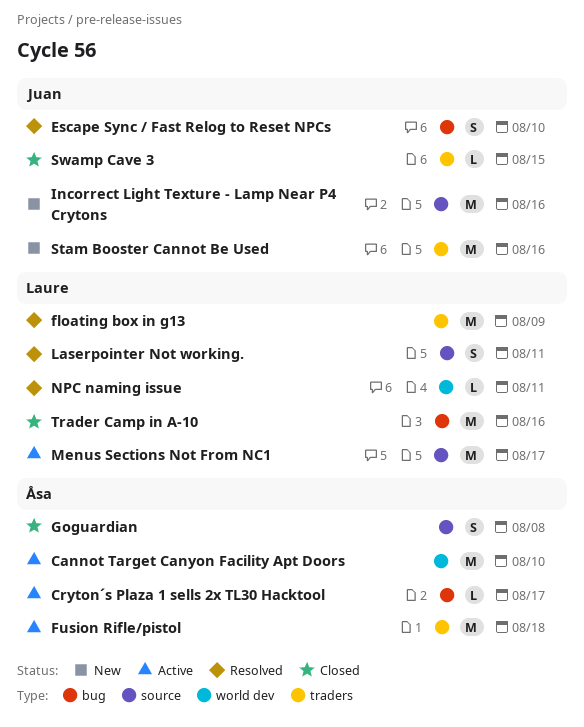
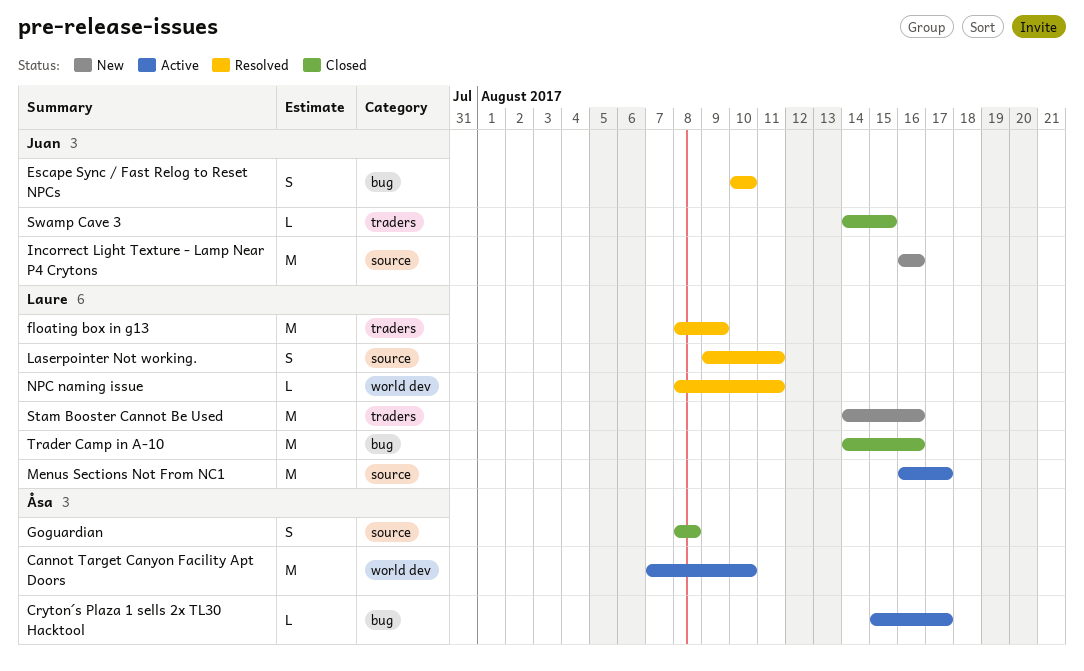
Fusion Rifle/pistol: present -> none
Stam Booster Cannot Be Used, owner: Juan -> Laure

